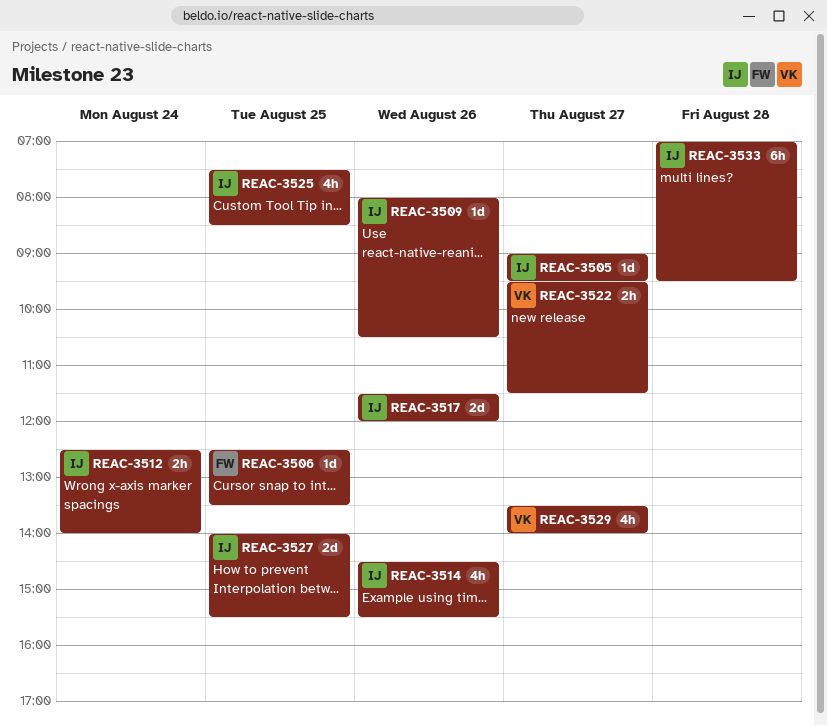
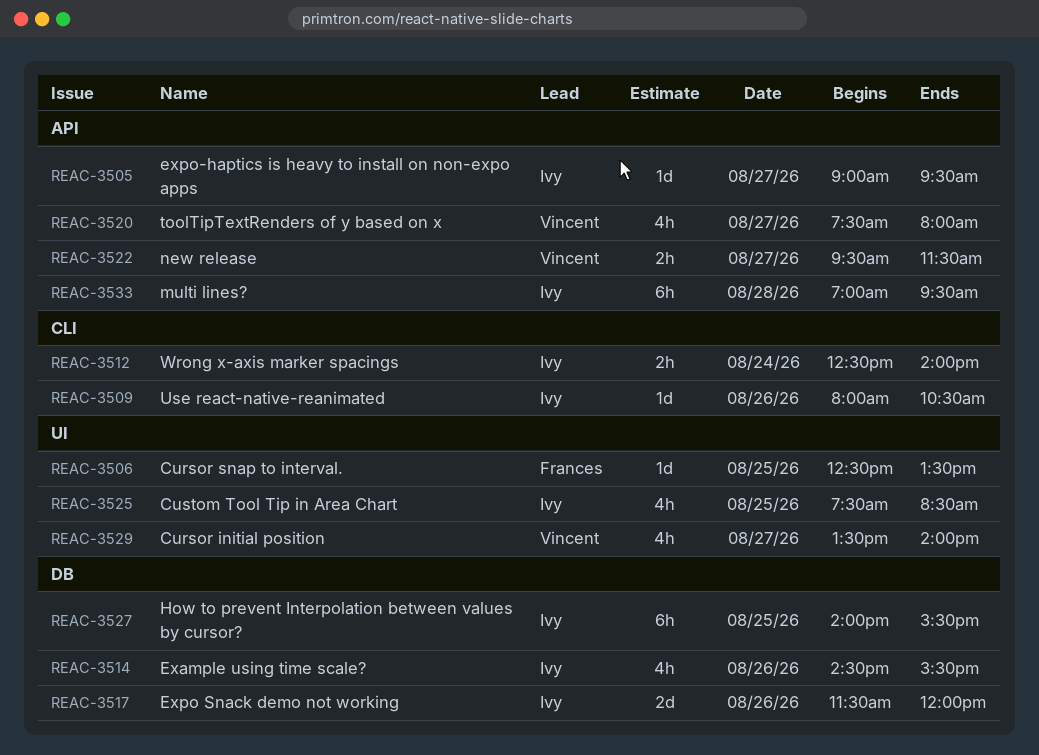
REAC-3520: none -> present
REAC-3527, estimate: 2d -> 6h

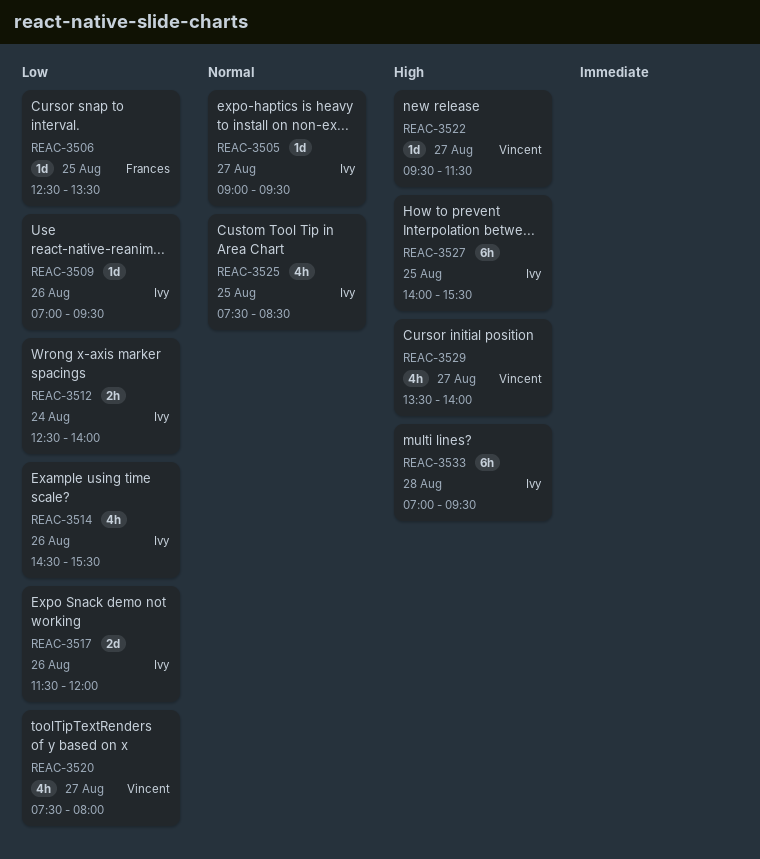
REAC-3509, begins: 08:00 -> 07:00
REAC-3509, ends: 10:30 -> 09:30
REAC-3522, estimate: 2h -> 1d

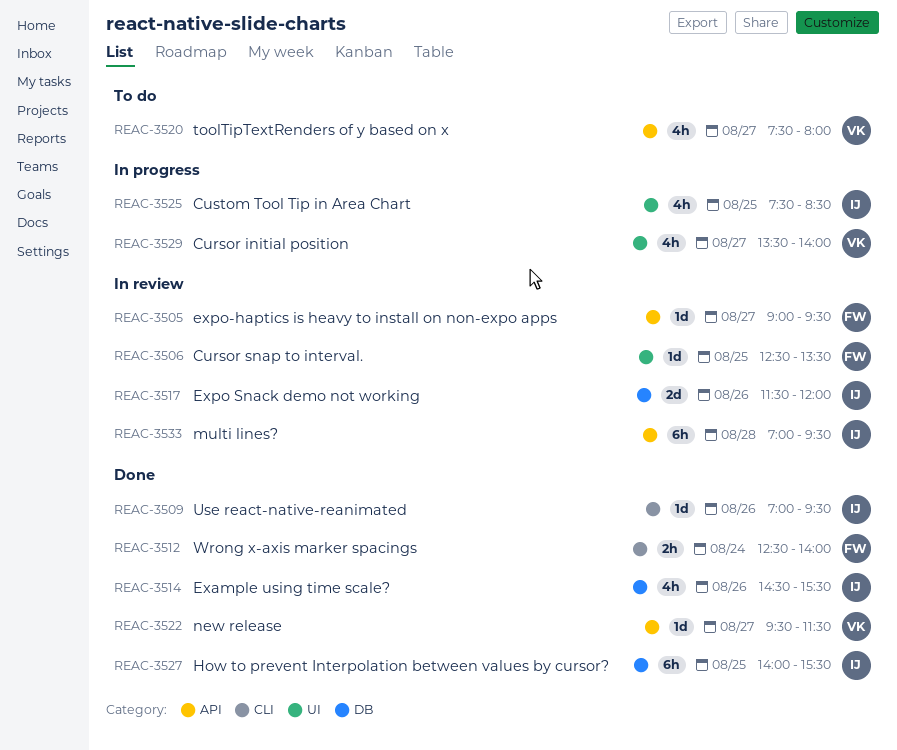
REAC-3505, owner: Ivy -> Frances
REAC-3512, owner: Ivy -> Frances

